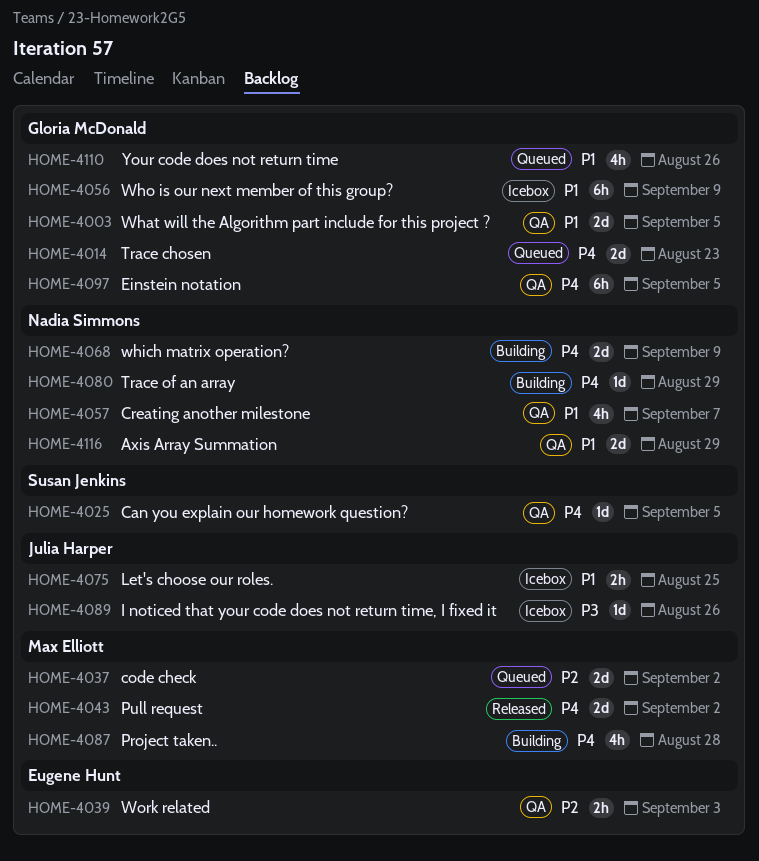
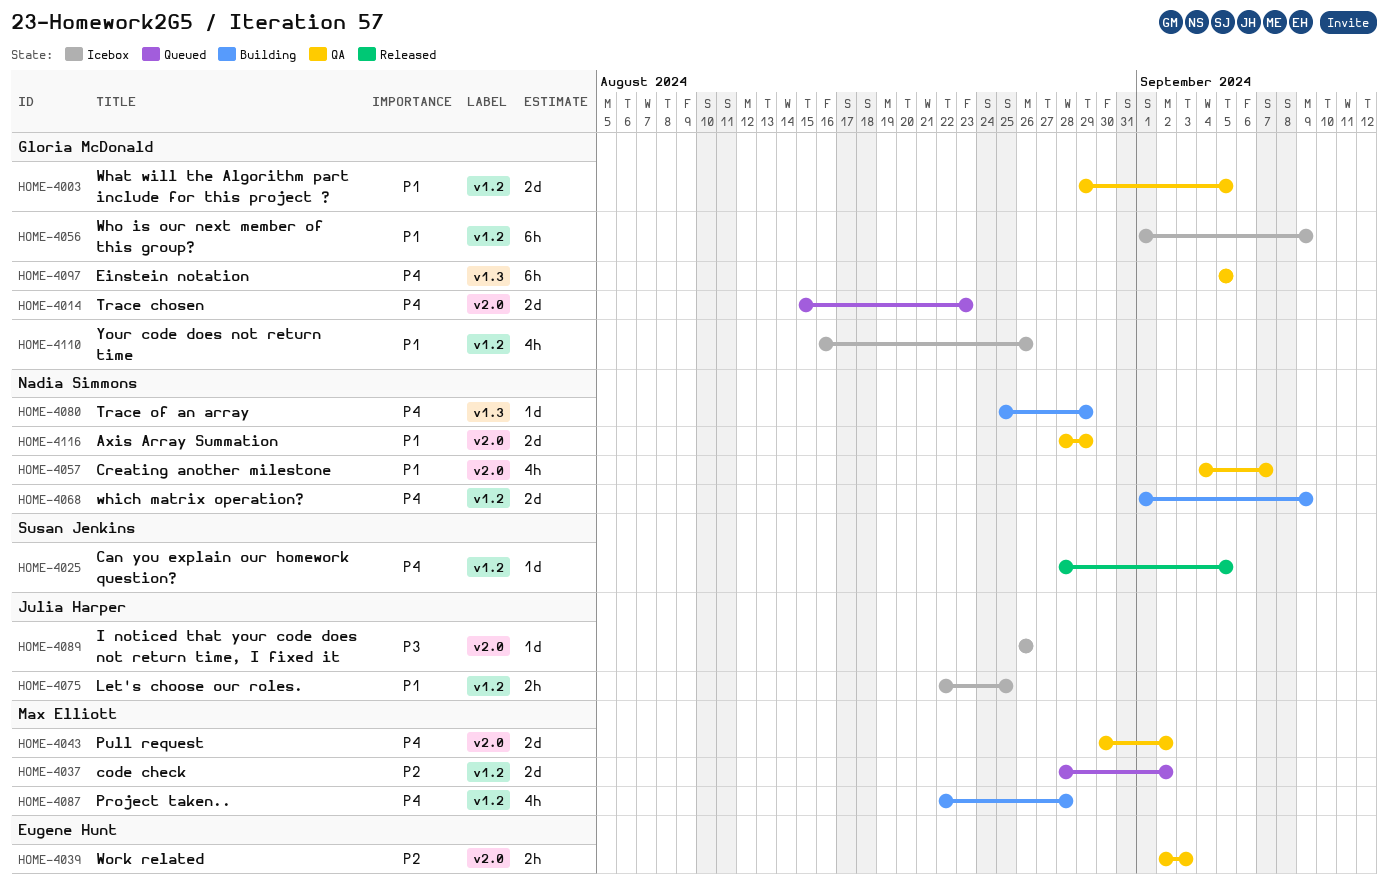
HOME-4025, status: QA -> Released
HOME-4043, status: Released -> QA
HOME-4110, status: Queued -> Icebox

